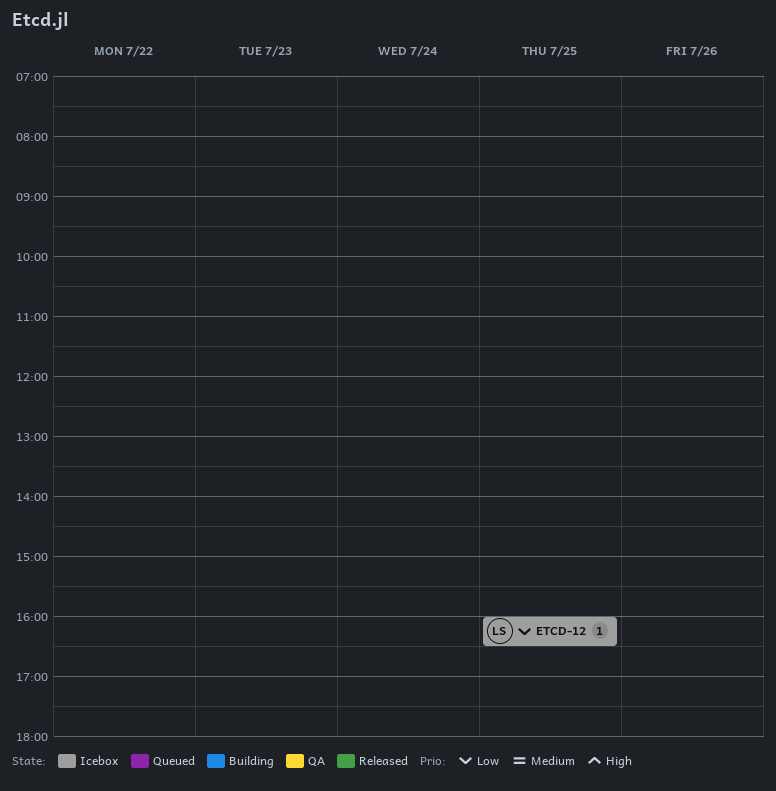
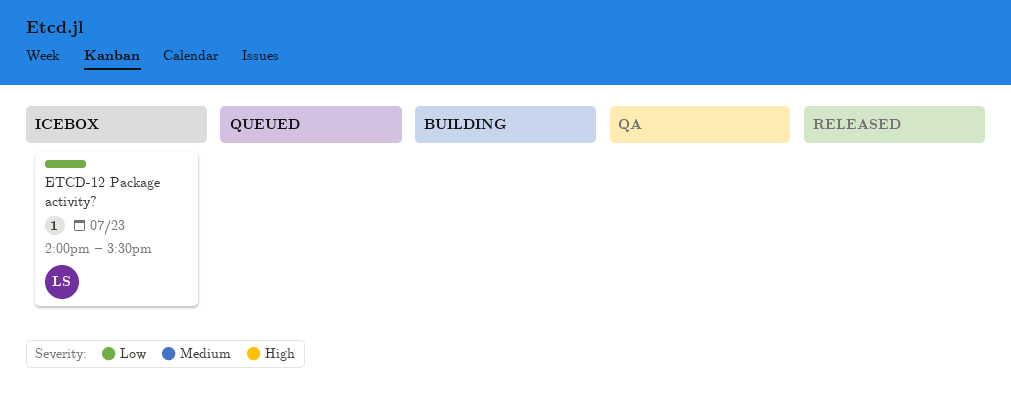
ETCD-12, day: Jul 25 -> Jul 23
ETCD-12, begins: 16:00 -> 14:00
ETCD-12, ends: 16:30 -> 15:30

